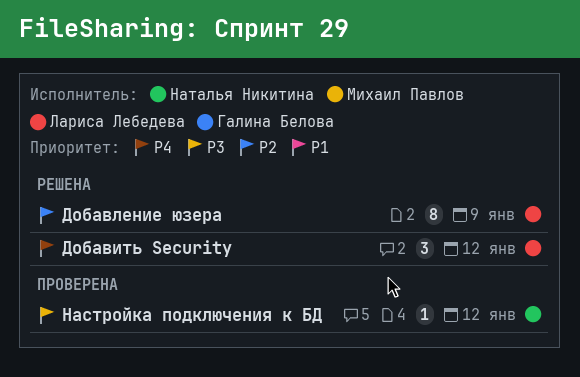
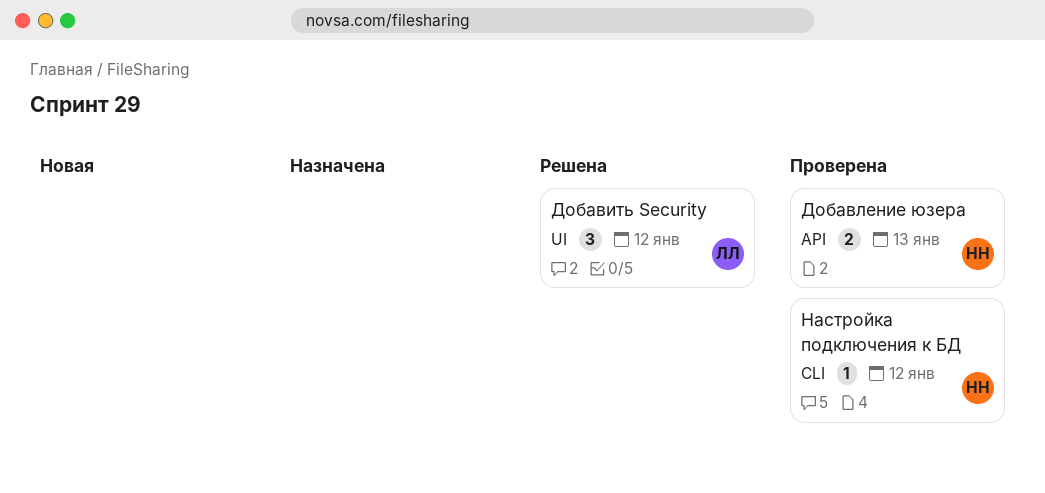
Добавление юзера, status: Решена -> Проверена
Добавление юзера, owner: Лариса Лебедева -> Наталья Никитина
Добавление юзера, estimate: 8 -> 2
Добавление юзера, due: Jan 9 -> Jan 13

